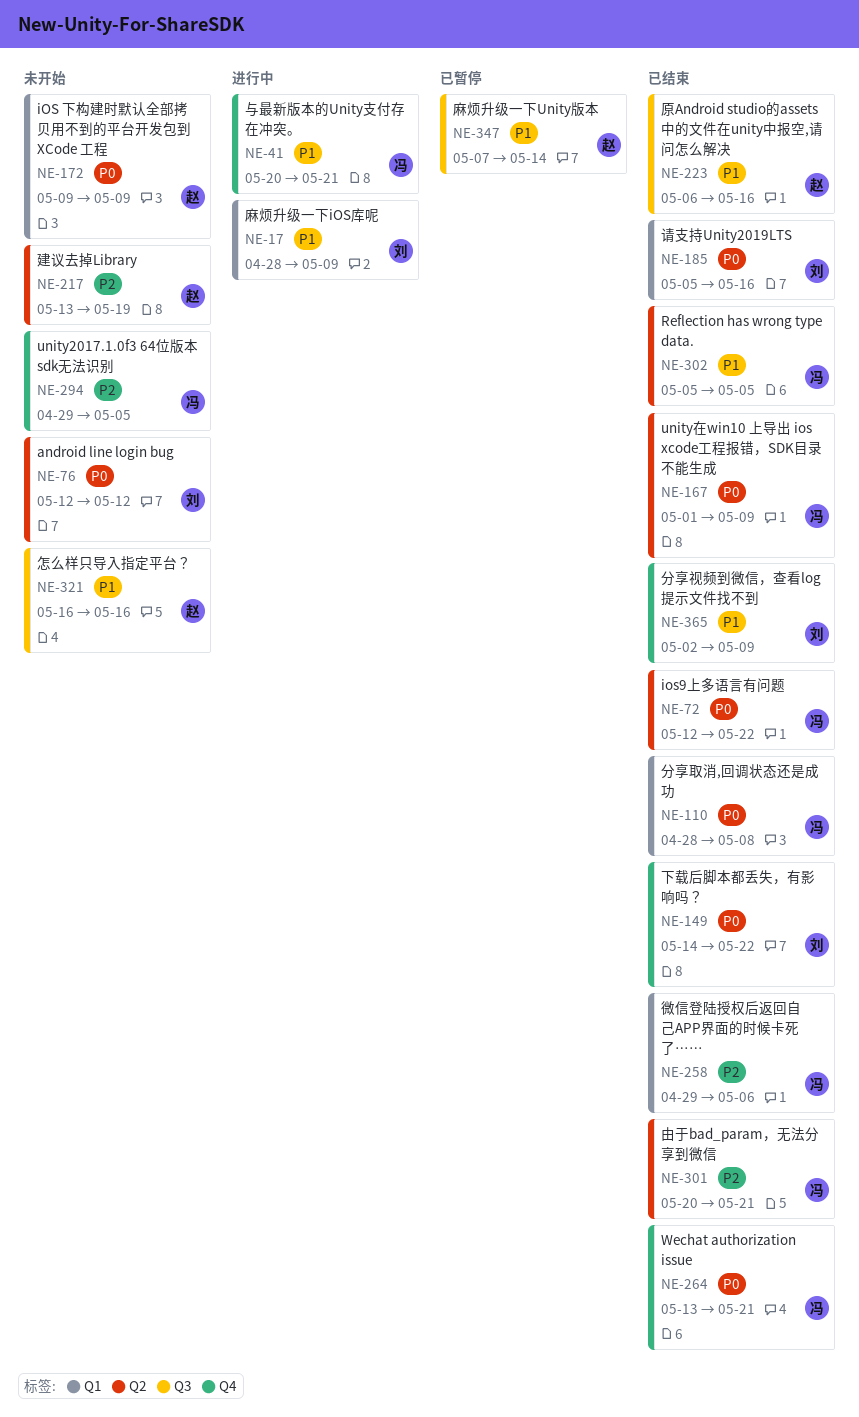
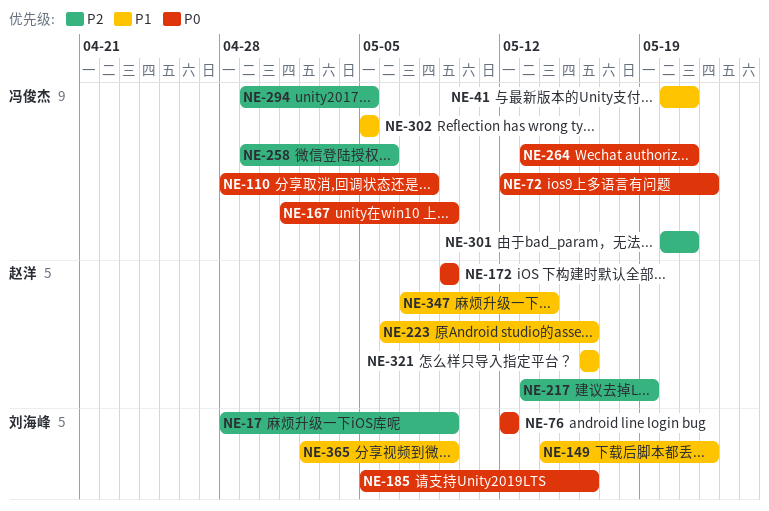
NE-17, priority: P1 -> P2
NE-149, priority: P0 -> P1

